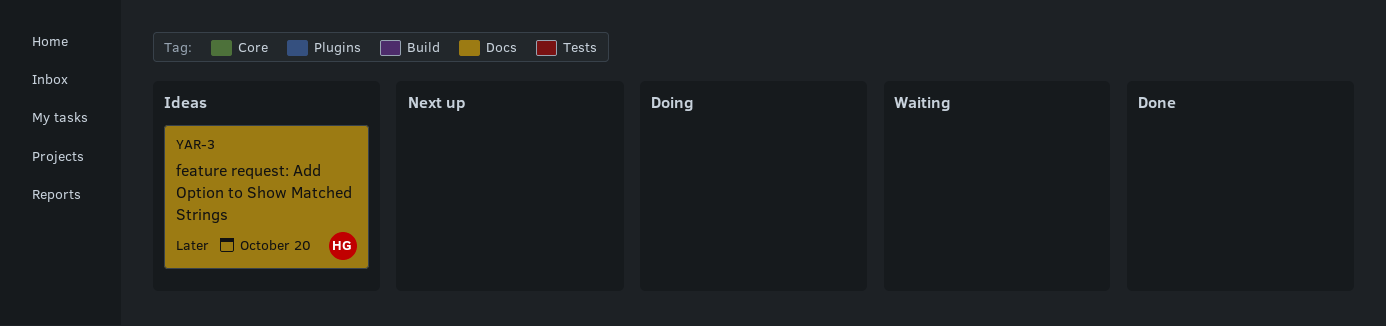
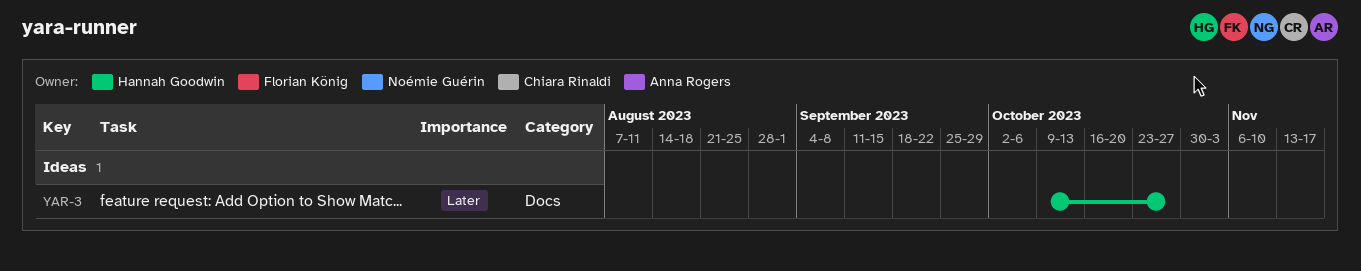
YAR-3, due: Oct 20 -> Oct 27

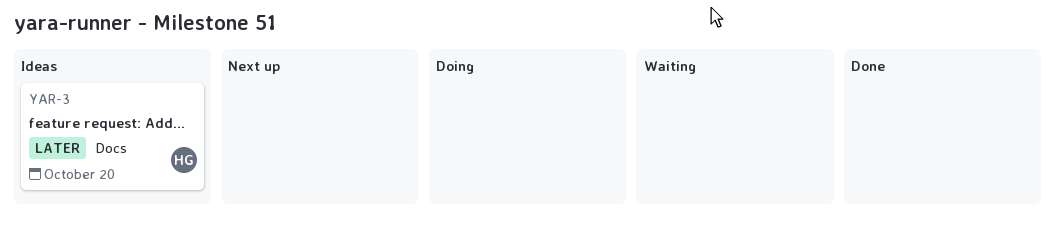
YAR-3, due: Oct 27 -> Oct 20

